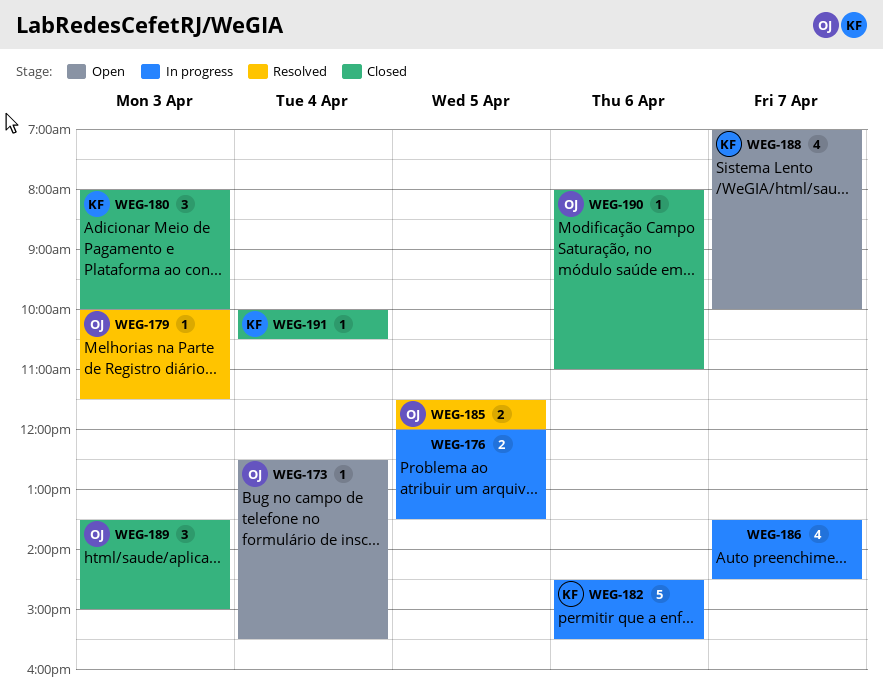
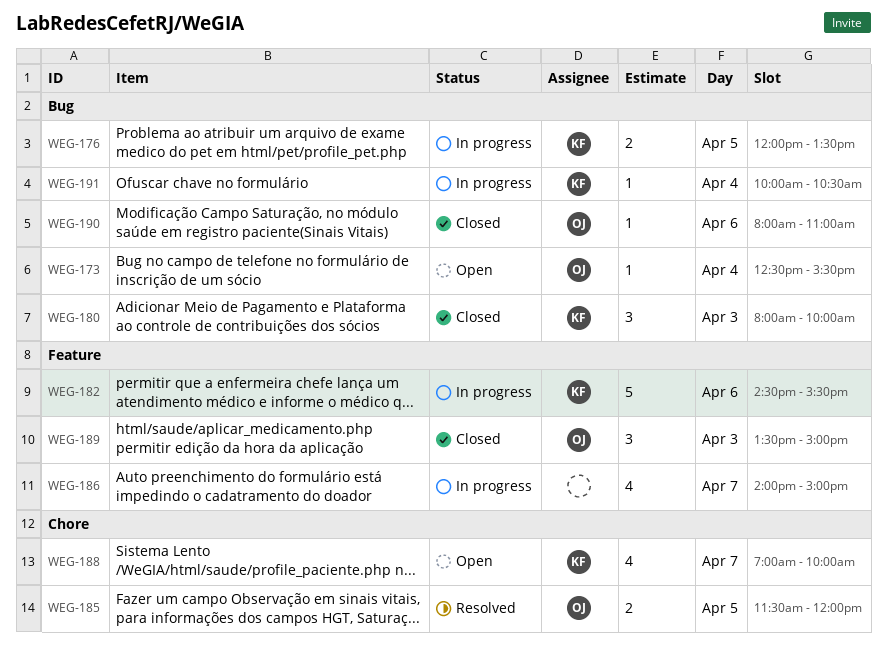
WEG-176, owner: none -> KF
WEG-179: present -> none
WEG-186, begins: 13:30 -> 14:00
WEG-186, ends: 14:30 -> 15:00
WEG-191, status: Closed -> In progress

